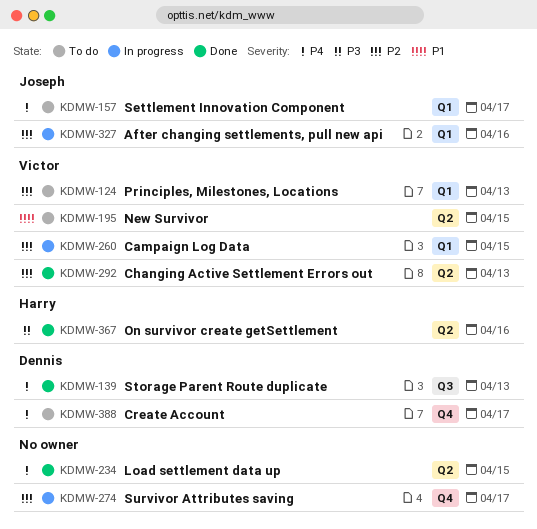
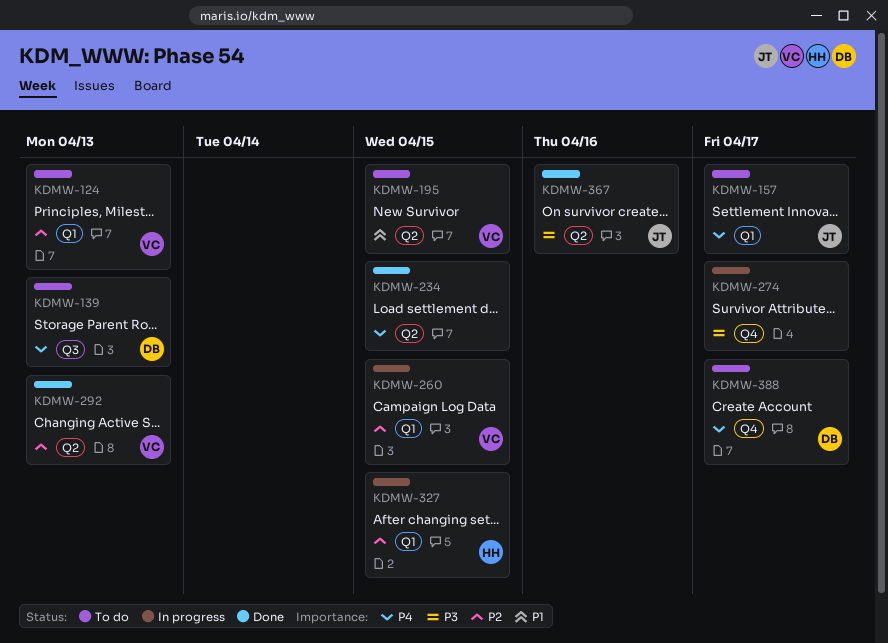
KDMW-139, status: Done -> To do
KDMW-274, priority: P2 -> P3
KDMW-327, owner: Joseph -> Harry
KDMW-327, due: Apr 16 -> Apr 15
KDMW-367, owner: Harry -> Joseph

